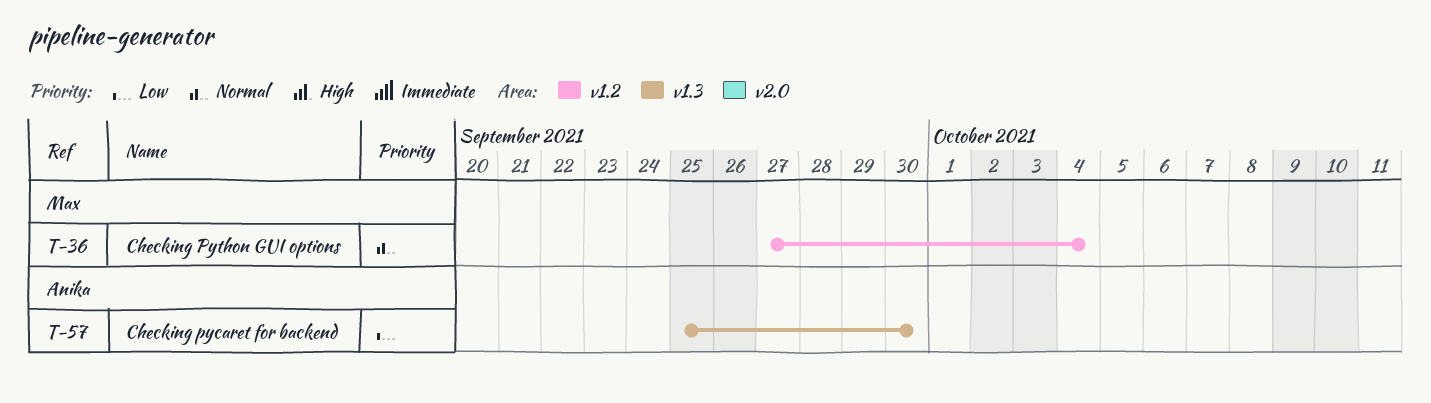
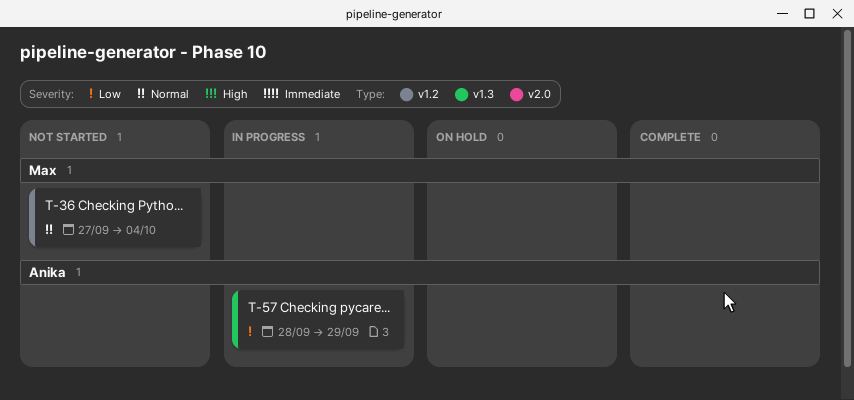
T-57, start: Sep 25 -> Sep 28
T-57, due: Sep 30 -> Sep 29

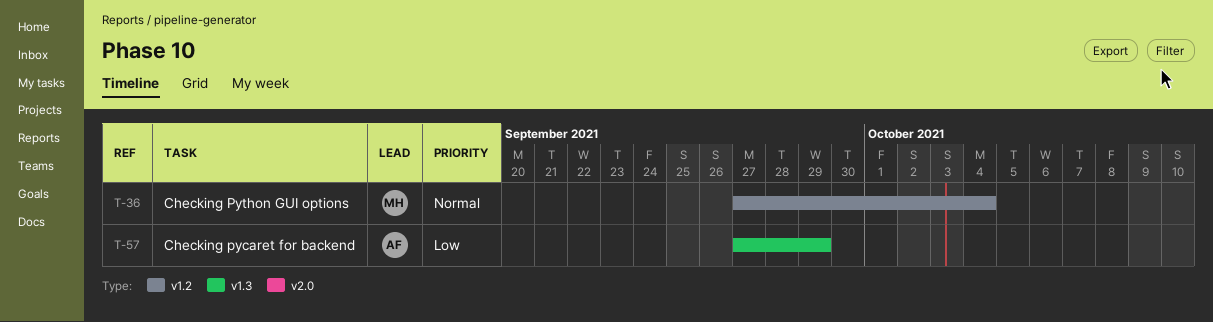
T-57, start: Sep 28 -> Sep 27

